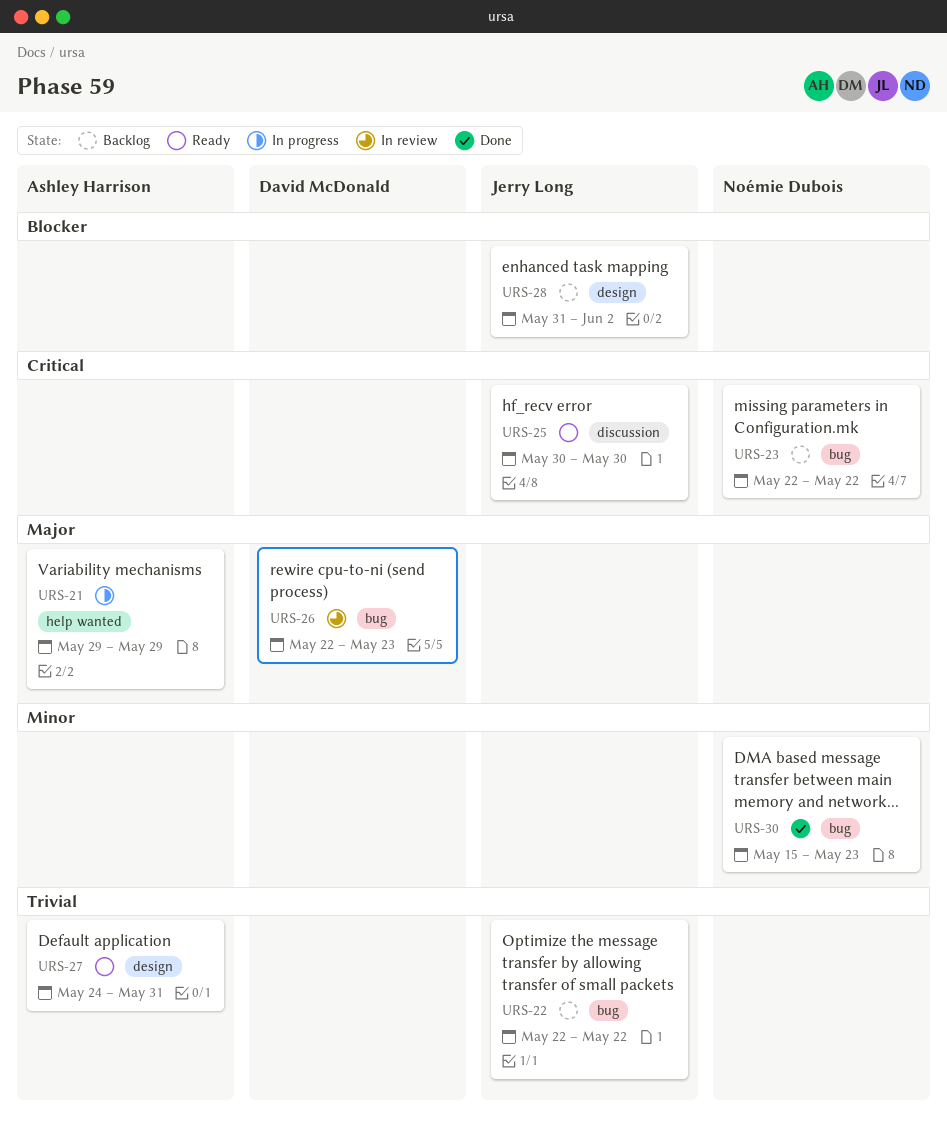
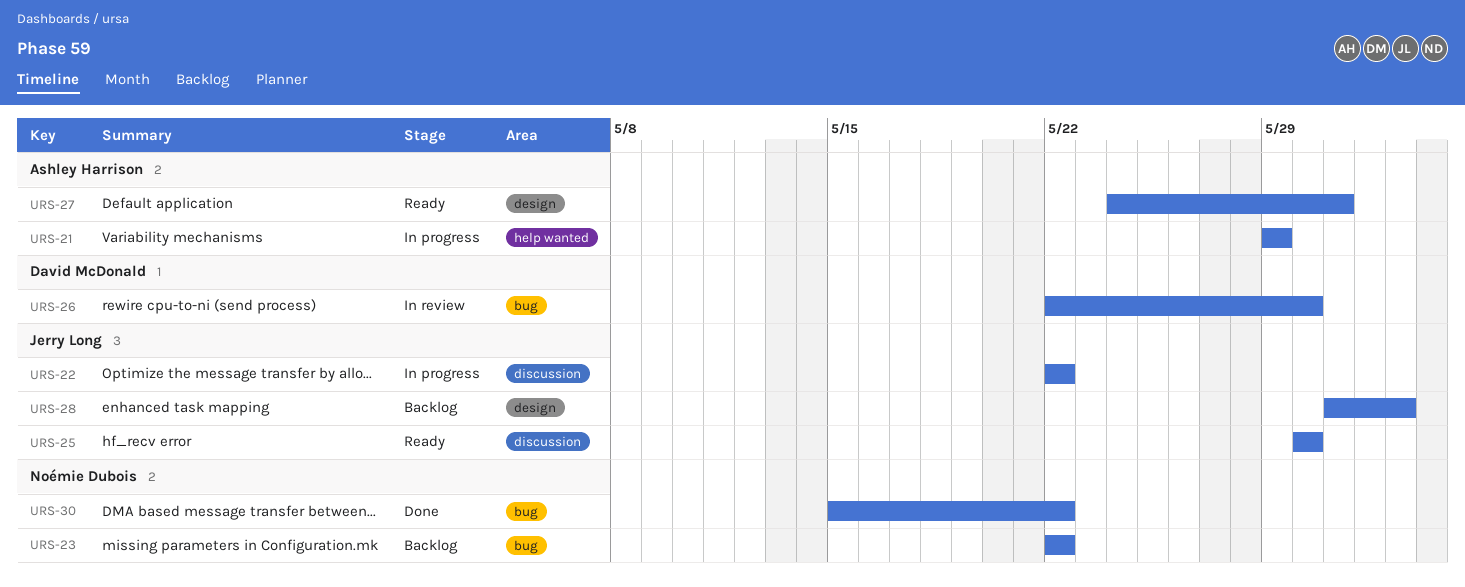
URS-22, status: Backlog -> In progress
URS-22, label: bug -> discussion
URS-26, due: May 23 -> May 30
URS-30, due: May 23 -> May 22

